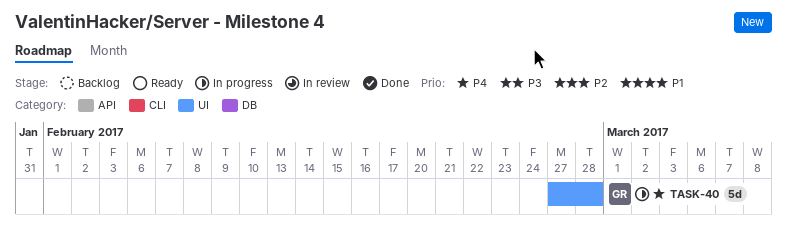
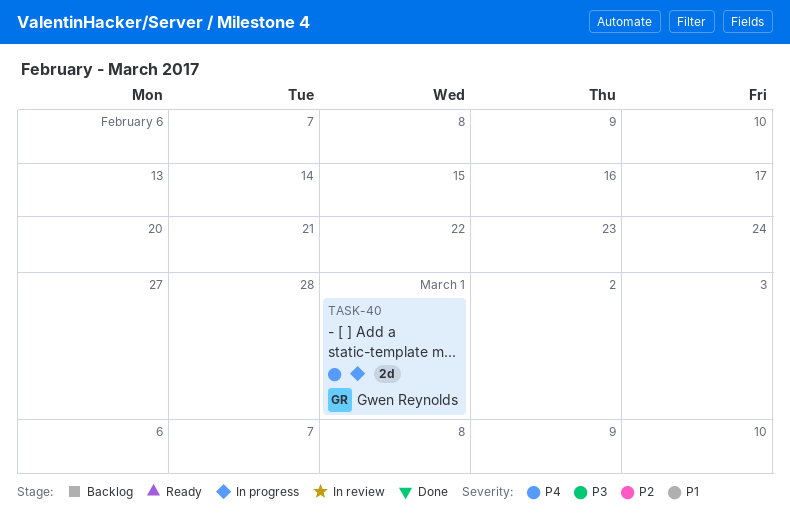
TASK-40, estimate: 5d -> 2d
TASK-40, due: Feb 28 -> Mar 1

